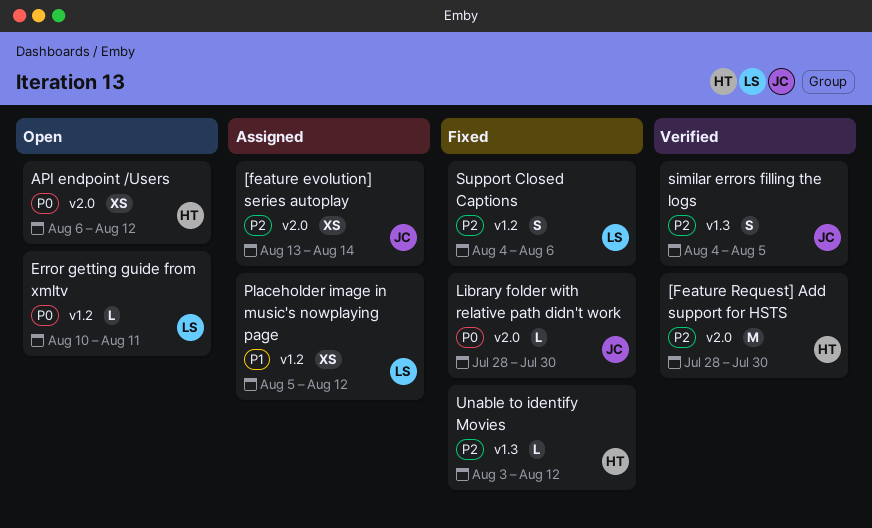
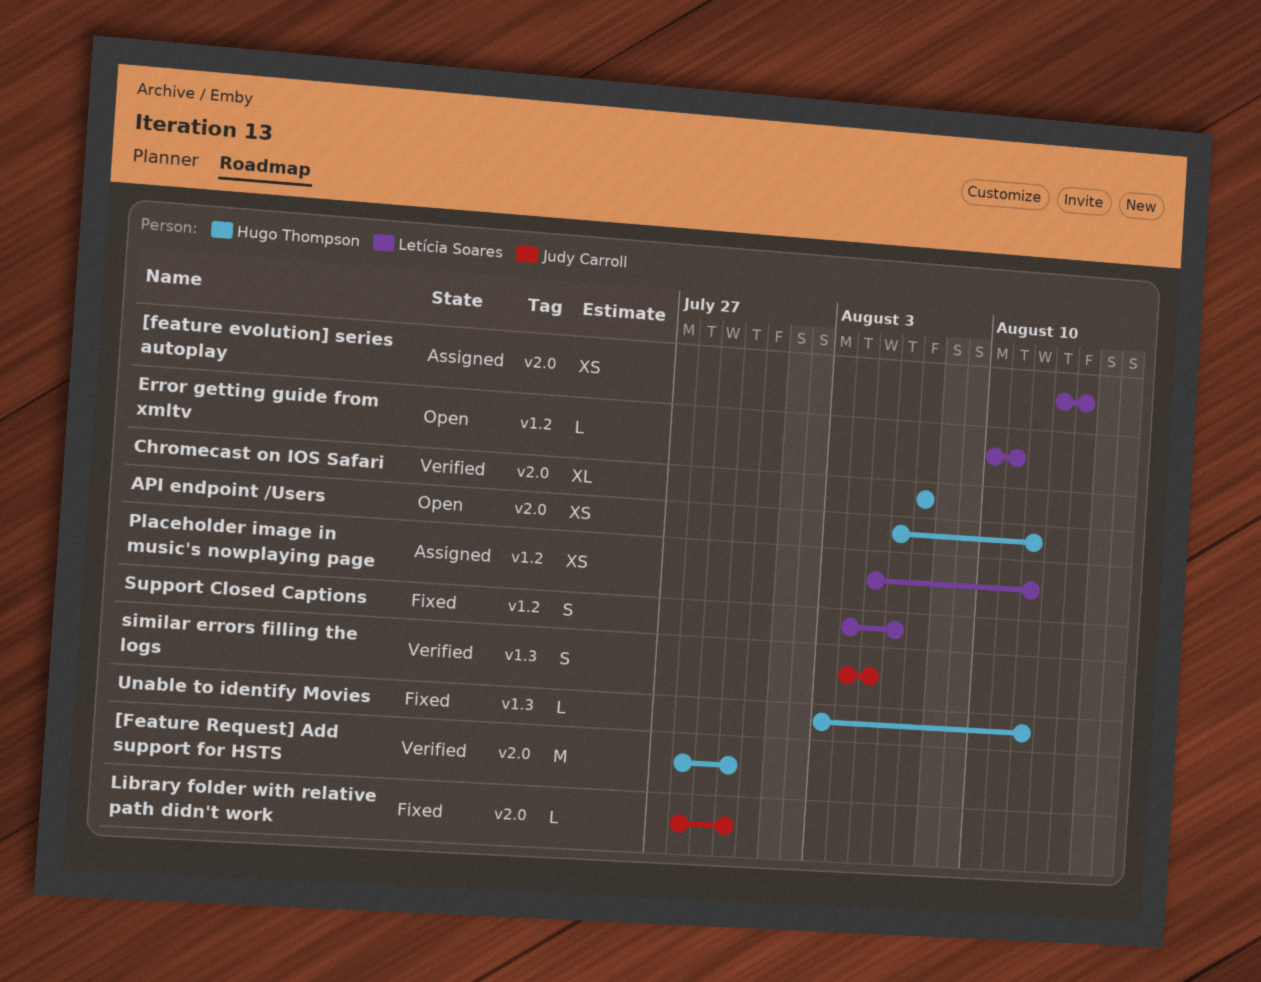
[feature evolution] series autoplay, owner: Judy Carroll -> Letícia Soares
Chromecast on IOS Safari: none -> present

